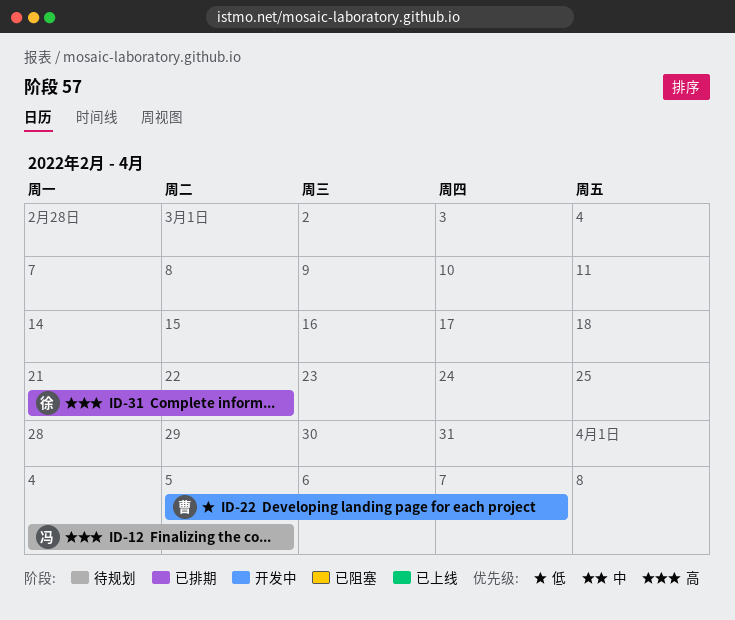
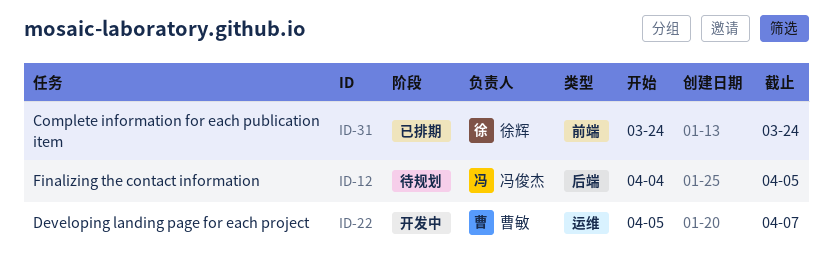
ID-31, start: Mar 21 -> Mar 24
ID-31, due: Mar 22 -> Mar 24

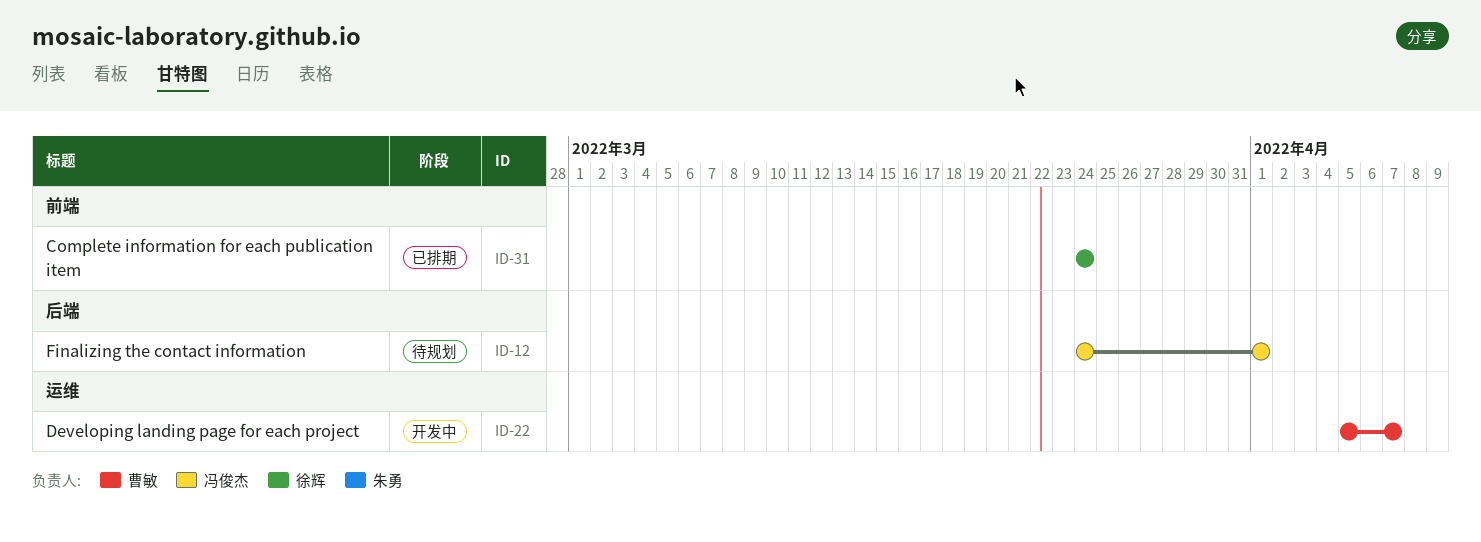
ID-12, start: Apr 4 -> Mar 24
ID-12, due: Apr 5 -> Apr 1

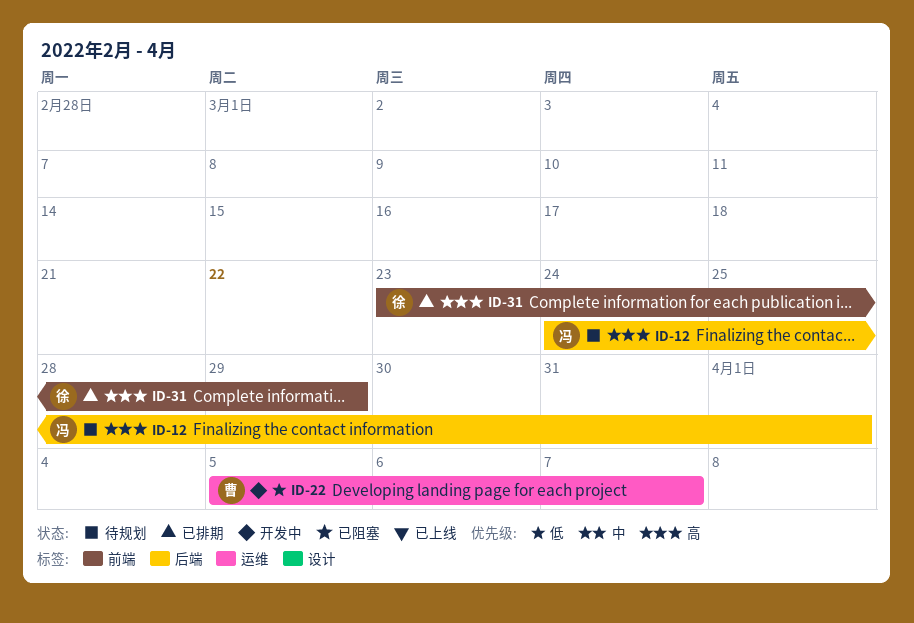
ID-31, start: Mar 24 -> Mar 23
ID-31, due: Mar 24 -> Mar 29

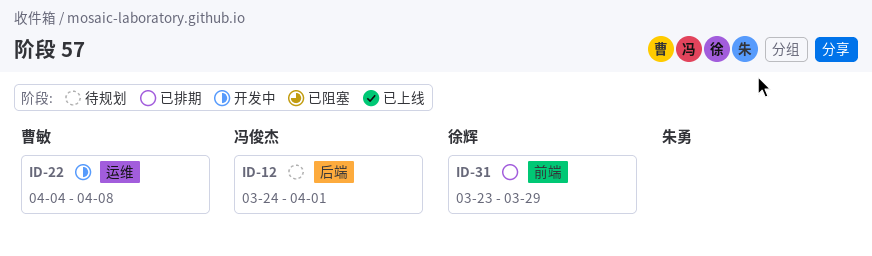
ID-22, start: Apr 5 -> Apr 4
ID-22, due: Apr 7 -> Apr 8

